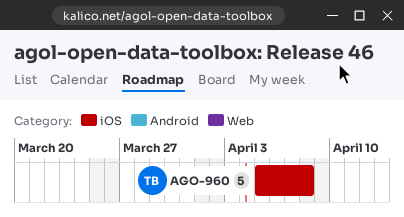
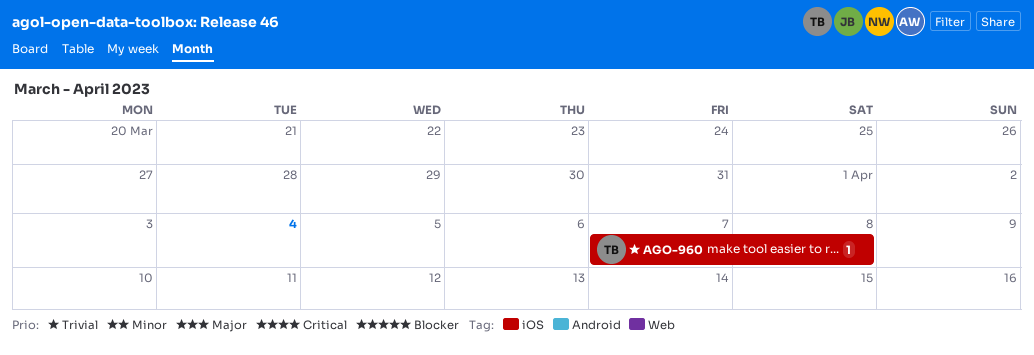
AGO-960, estimate: 5 -> 1
AGO-960, start: Apr 5 -> Apr 7

